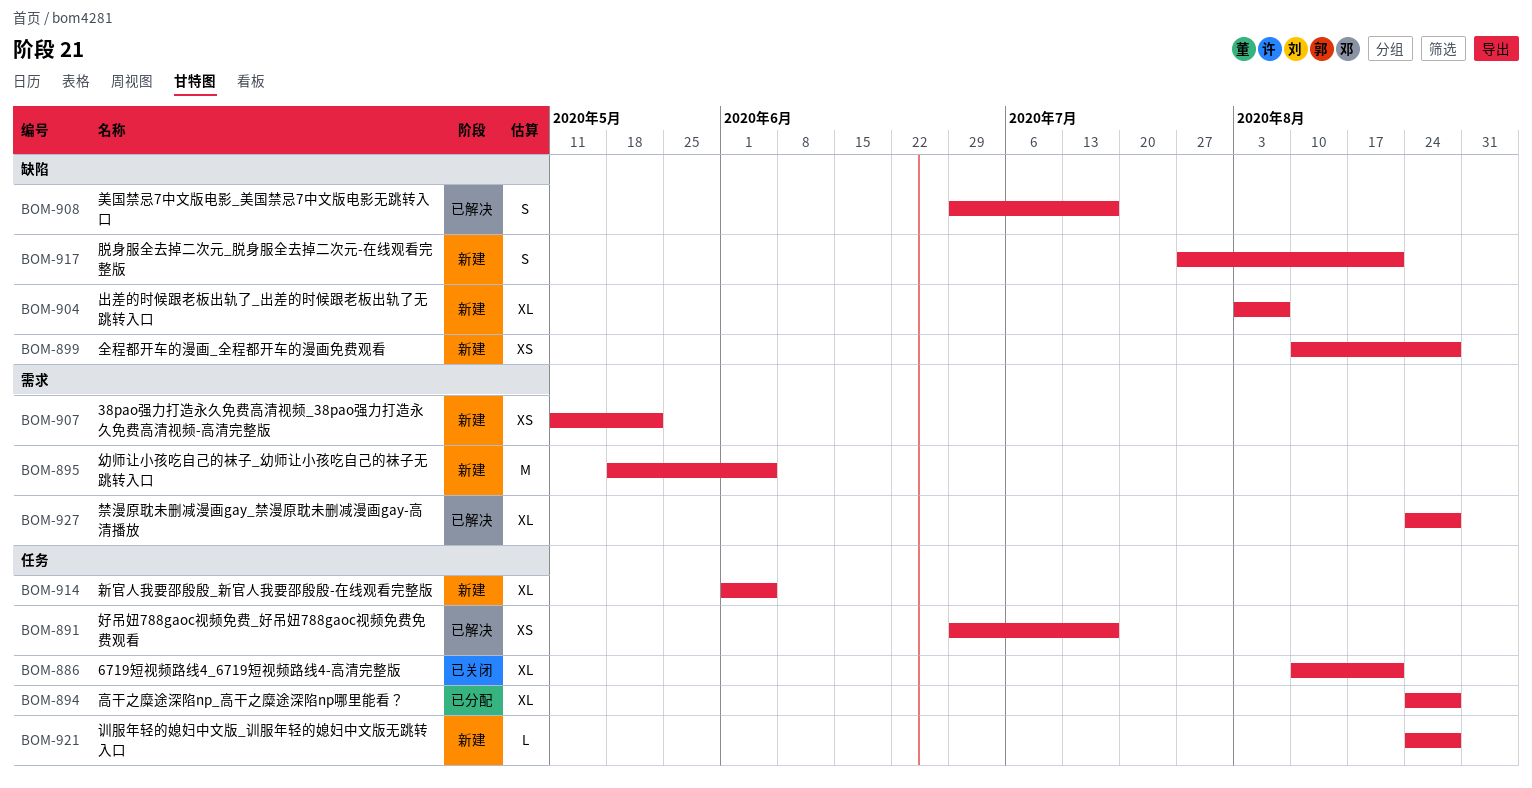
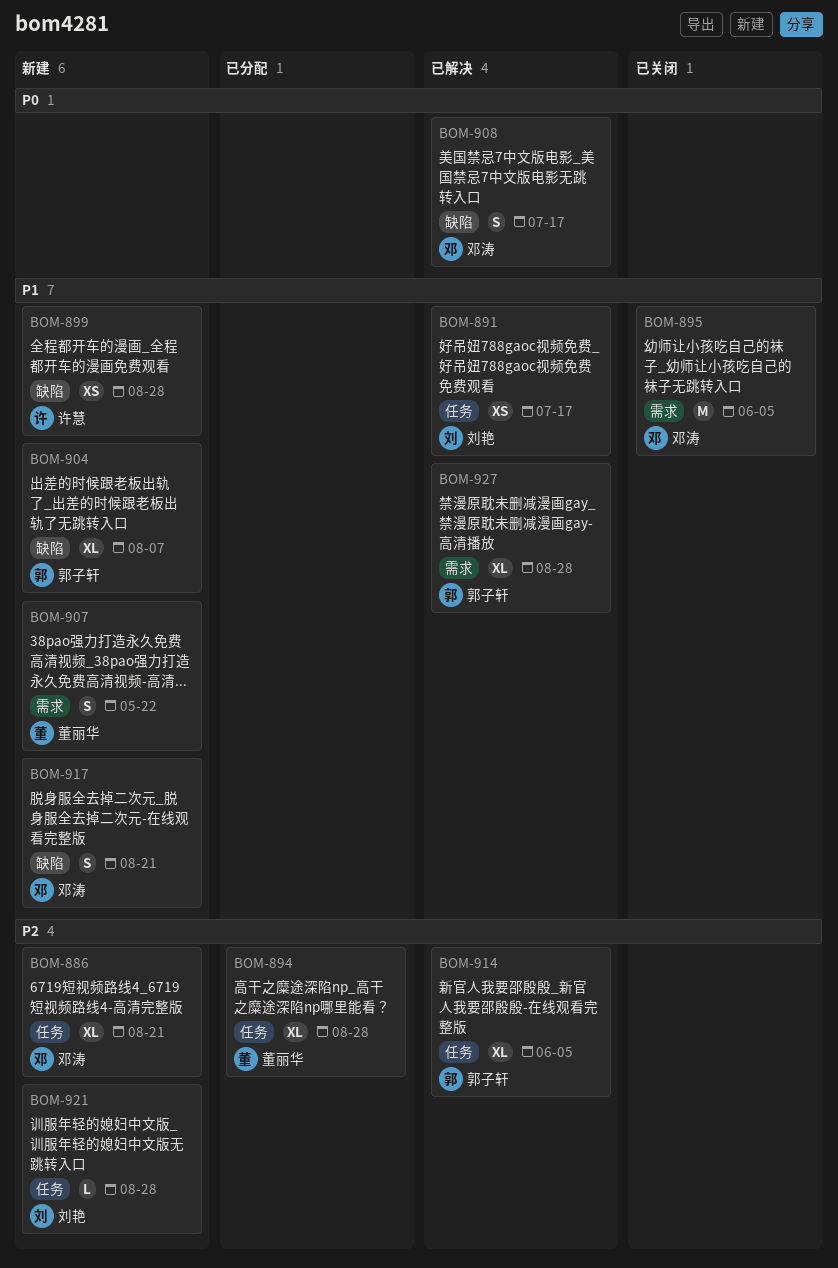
BOM-886, status: 已关闭 -> 新建
BOM-895, status: 新建 -> 已关闭
BOM-907, estimate: XS -> S
BOM-914, status: 新建 -> 已解决

